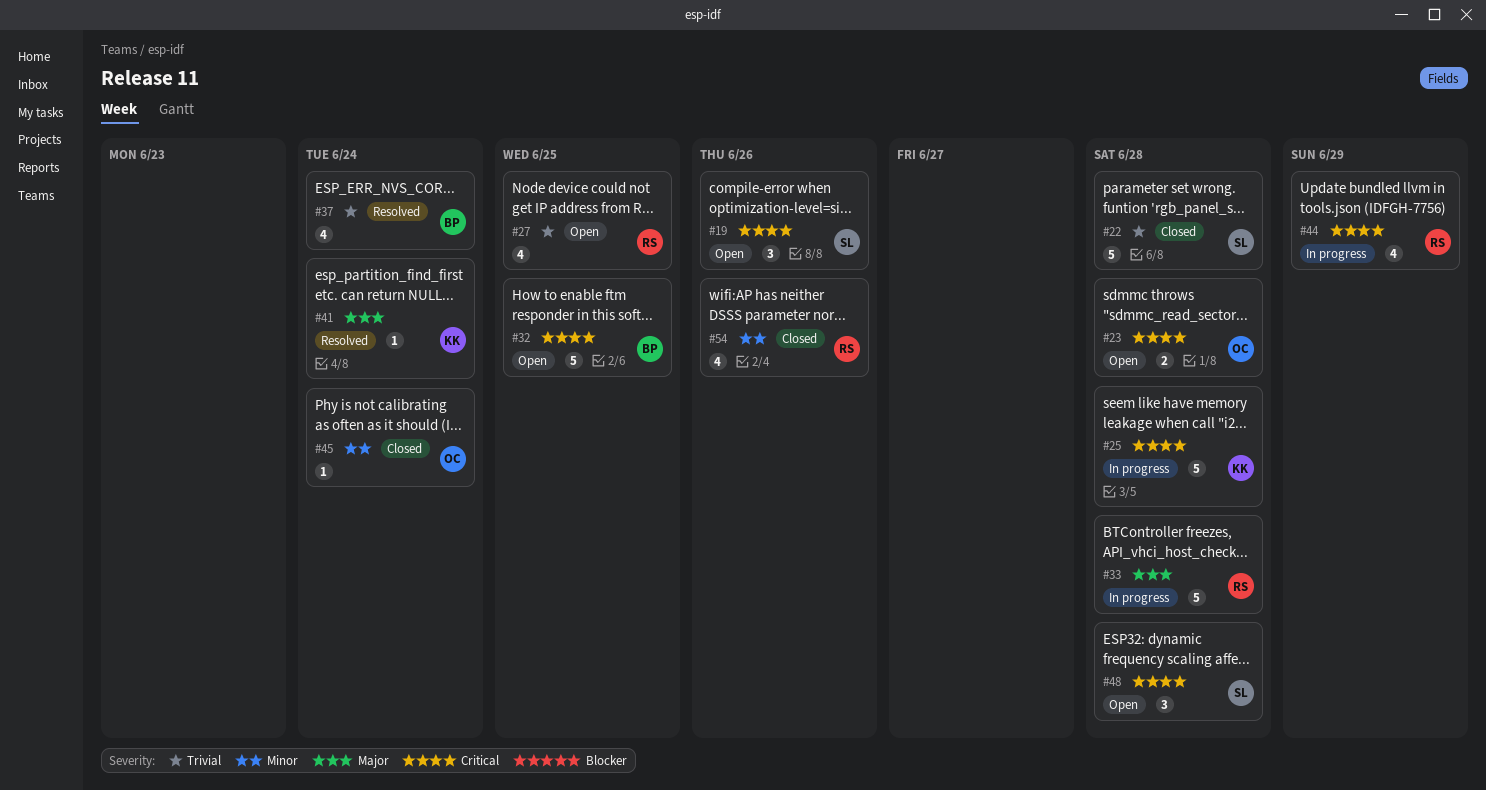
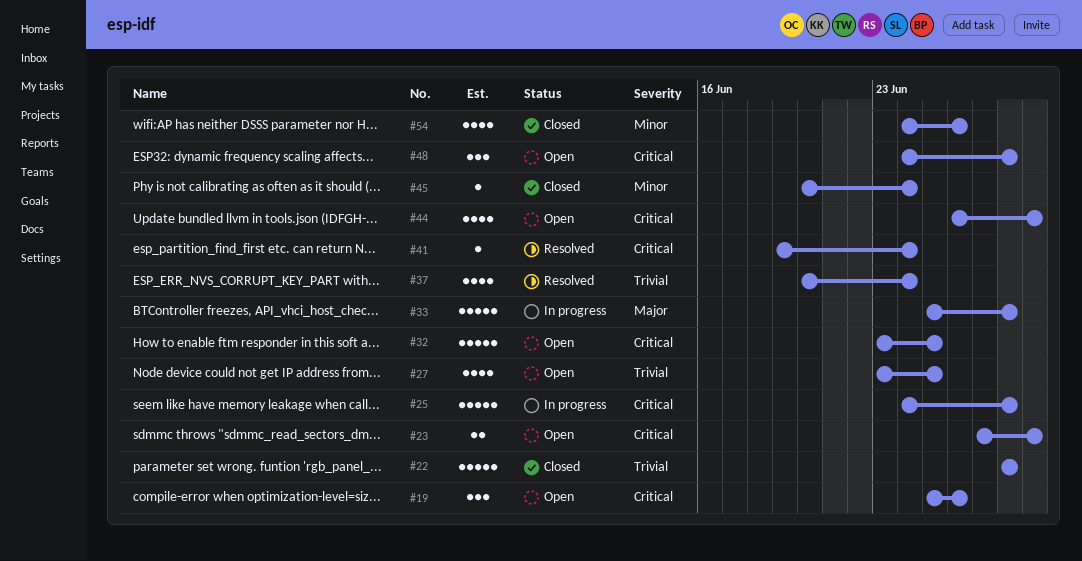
#23, due: Jun 28 -> Jun 29
#41, priority: Major -> Critical
#44, status: In progress -> Open

